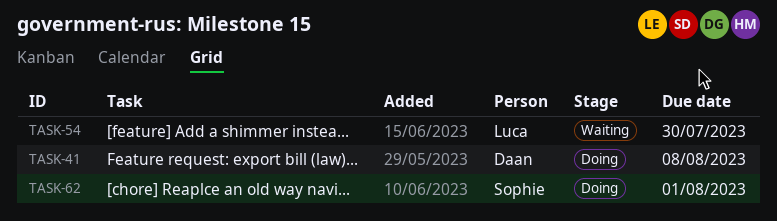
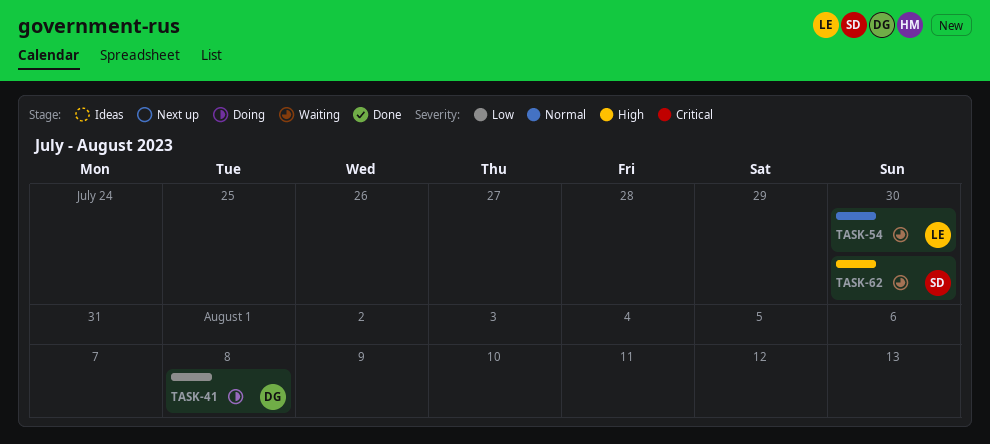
TASK-62, status: Doing -> Waiting
TASK-62, due: Aug 1 -> Jul 30

